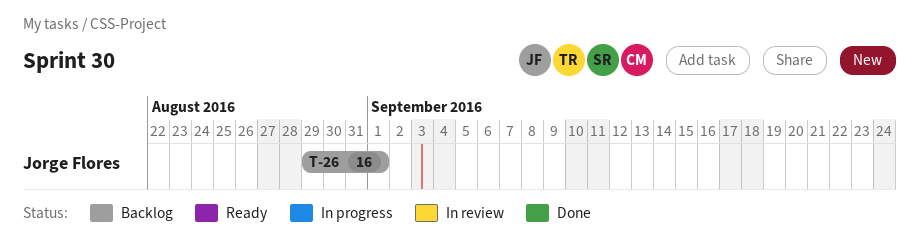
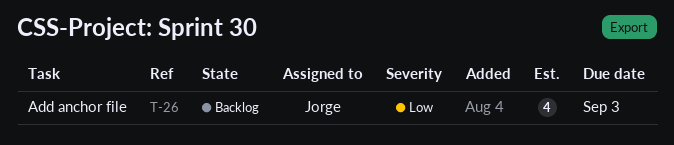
T-26, estimate: 16 -> 4
T-26, due: Sep 1 -> Sep 3

